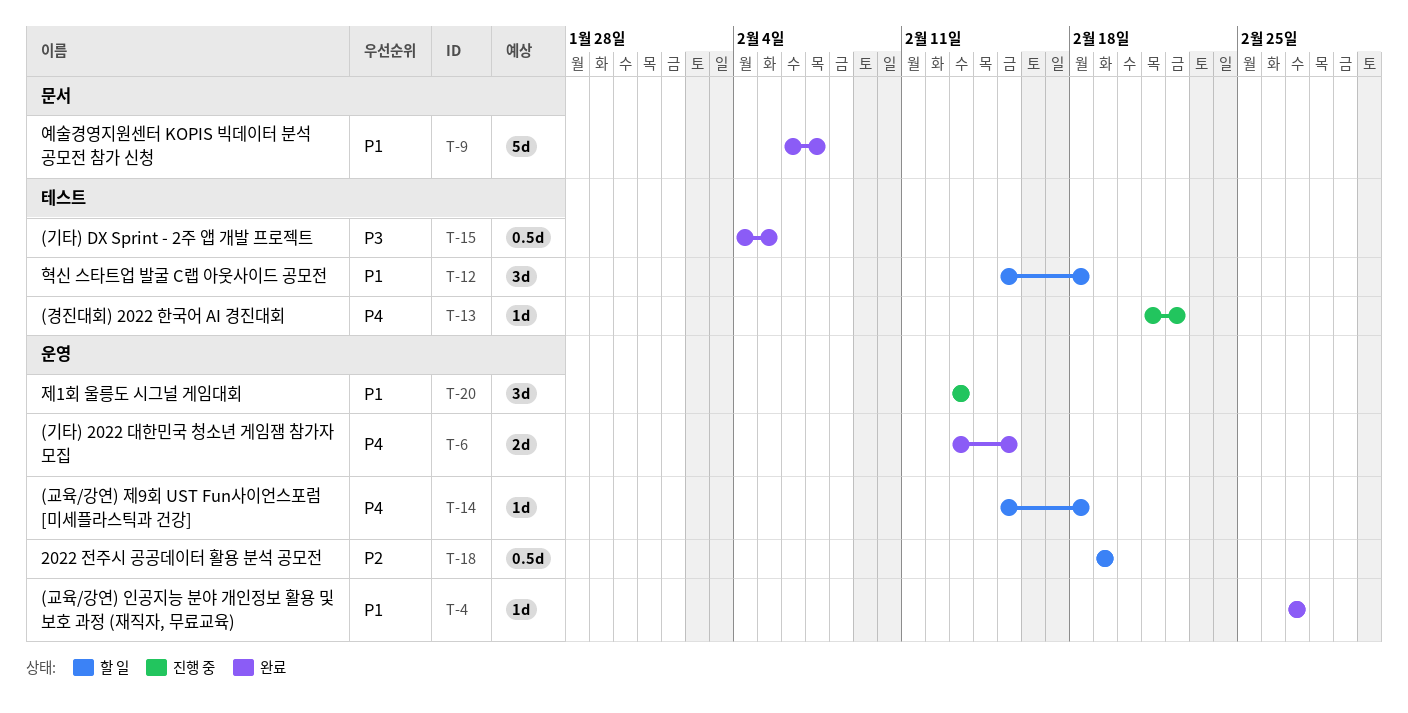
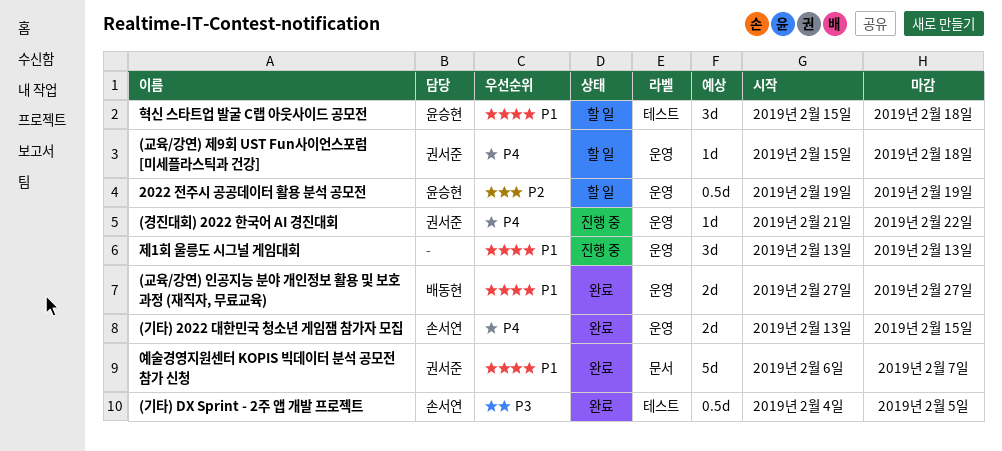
(경진대회) 2022 한국어 AI 경진대회, label: 테스트 -> 운영
(교육/강연) 인공지능 분야 개인정보 활용 및 보호 과정 (재직자, 무료교육), estimate: 1d -> 2d

